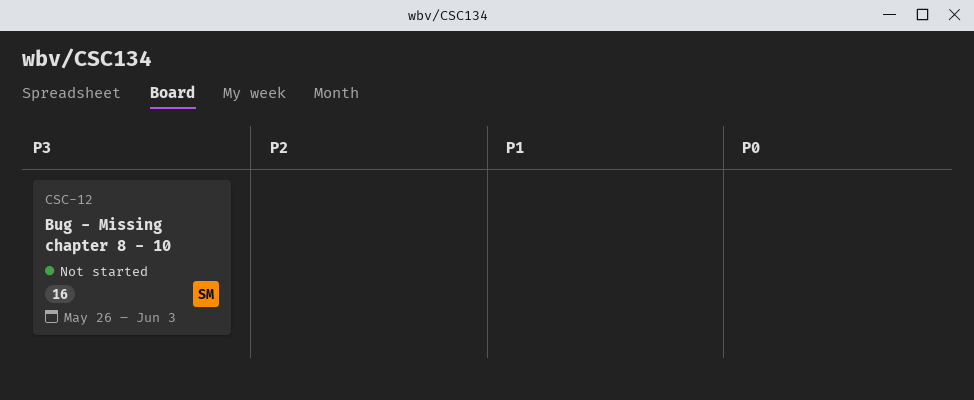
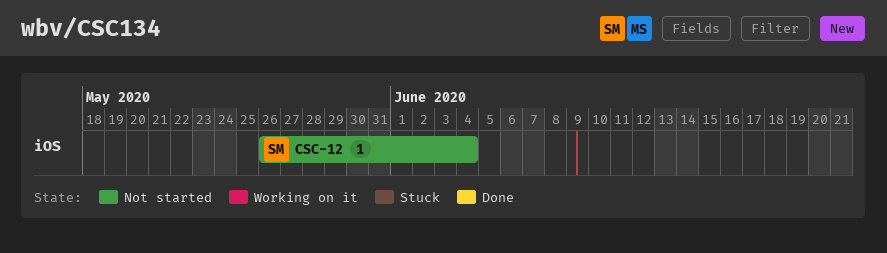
CSC-12, estimate: 16 -> 1
CSC-12, due: Jun 3 -> Jun 4

